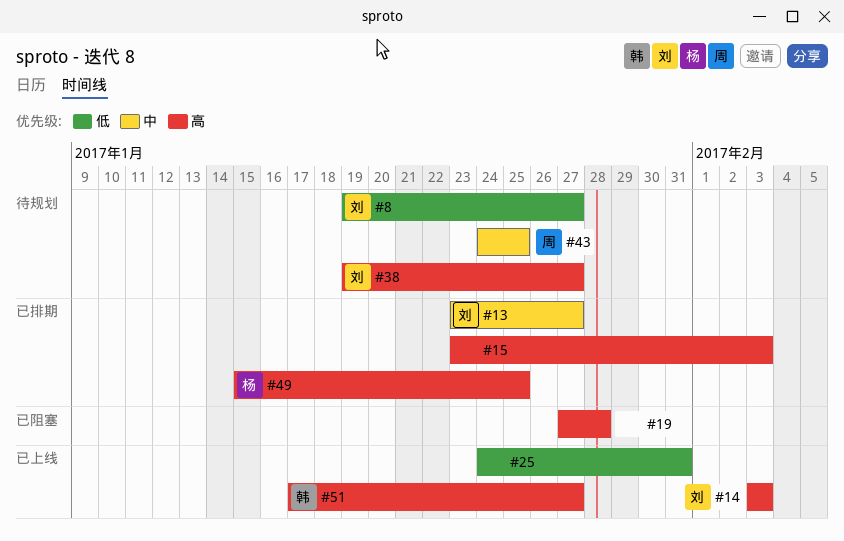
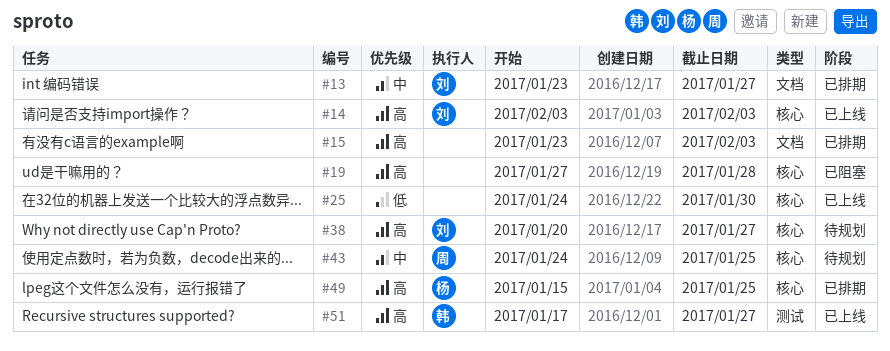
#8: present -> none
#25, due: Jan 31 -> Jan 30
#38, start: Jan 19 -> Jan 20

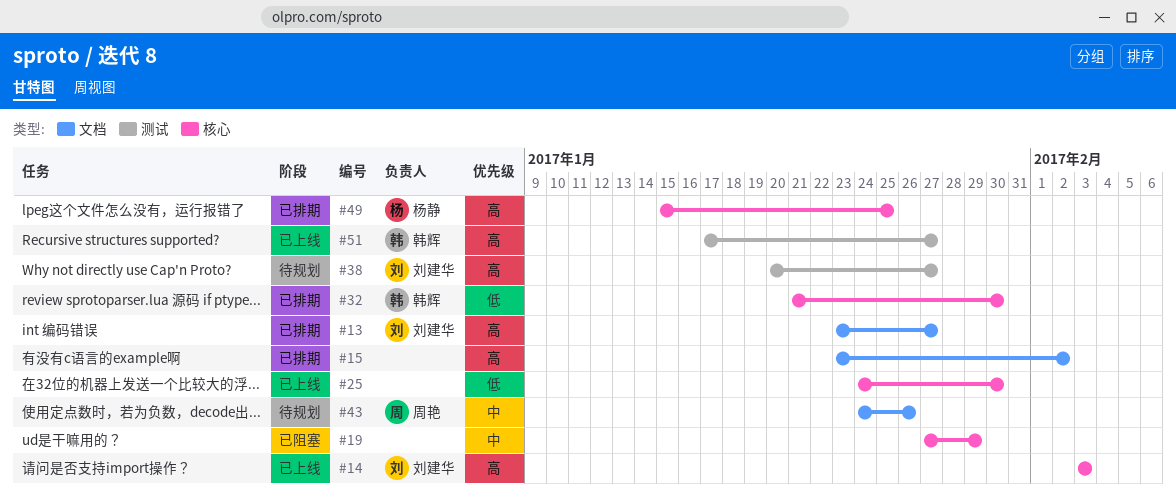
#13, priority: 中 -> 高
#15, due: Feb 3 -> Feb 2
#19, priority: 高 -> 中
#19, due: Jan 28 -> Jan 29
#32: none -> present
#38, label: 核心 -> 测试
#43, label: 核心 -> 文档
#43, due: Jan 25 -> Jan 26

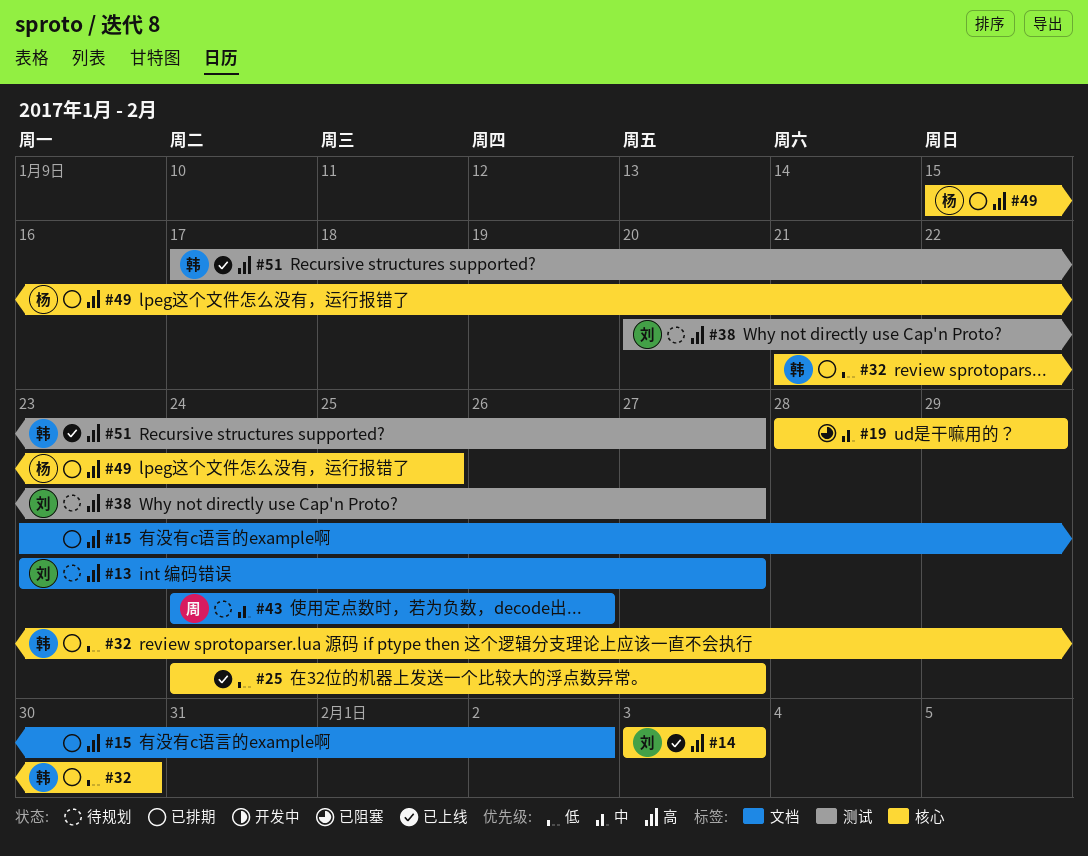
#13, status: 已排期 -> 待规划
#19, start: Jan 27 -> Jan 28
#25, due: Jan 30 -> Jan 27

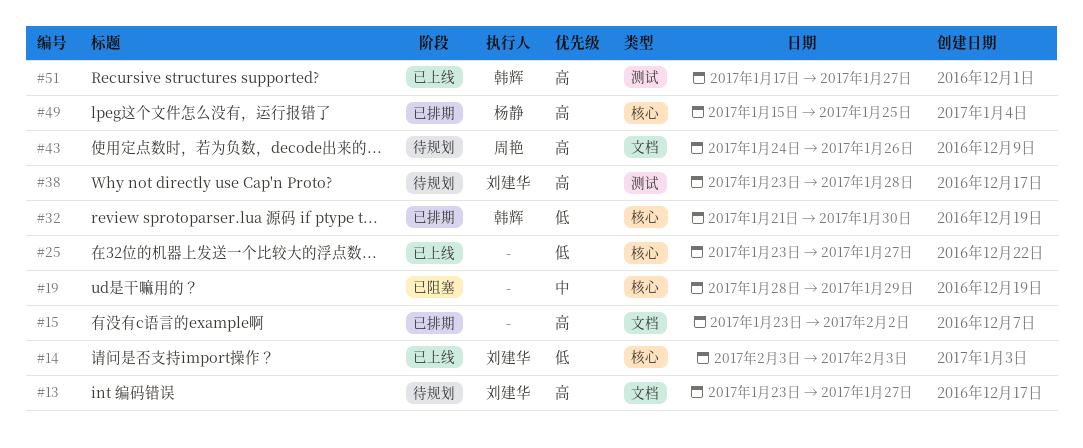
#14, priority: 高 -> 低
#25, start: Jan 24 -> Jan 23
#38, start: Jan 20 -> Jan 23
#38, due: Jan 27 -> Jan 28
#43, priority: 中 -> 高

